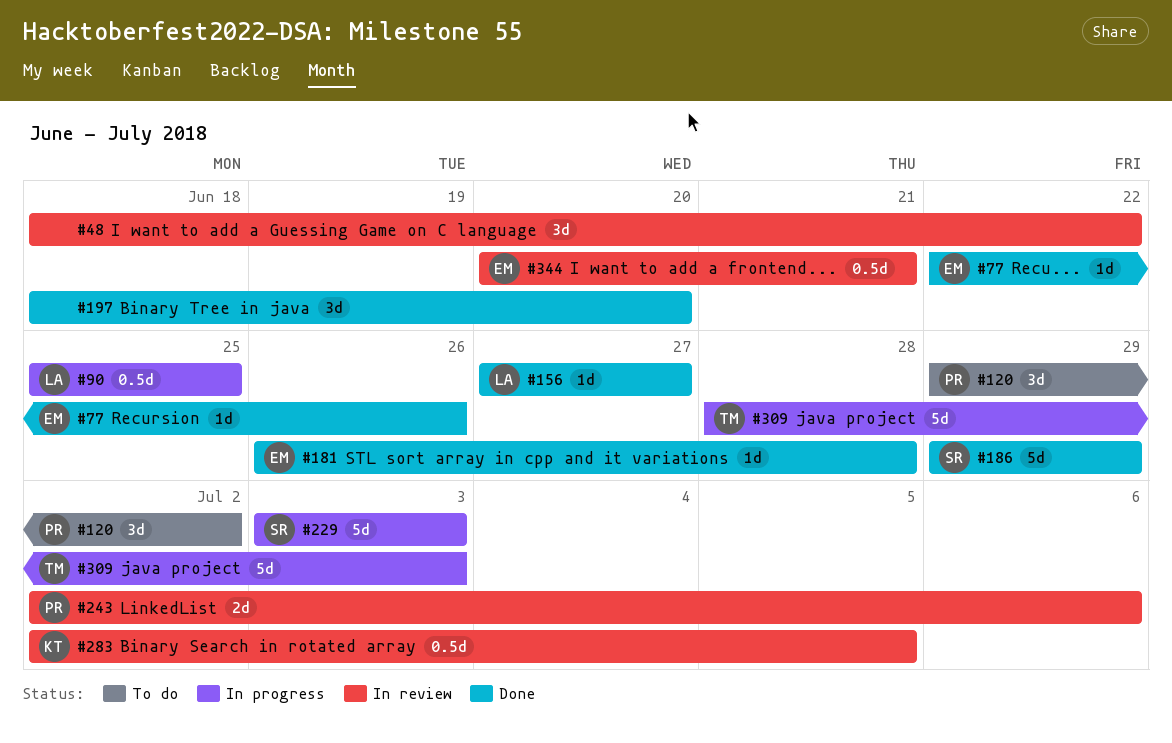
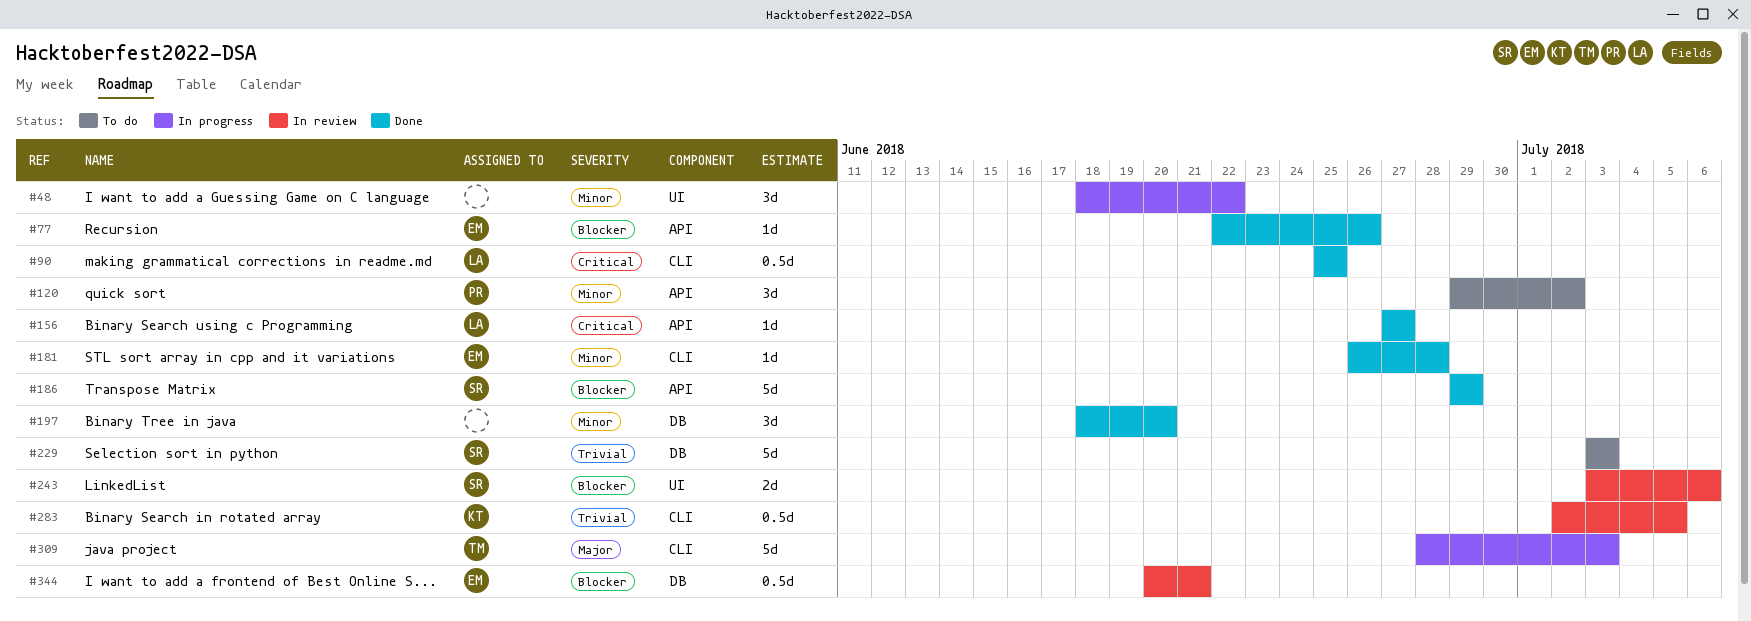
#48, status: In review -> In progress
#90, status: In progress -> Done
#229, status: In progress -> To do
#243, owner: PR -> SR
#243, start: Jul 2 -> Jul 3

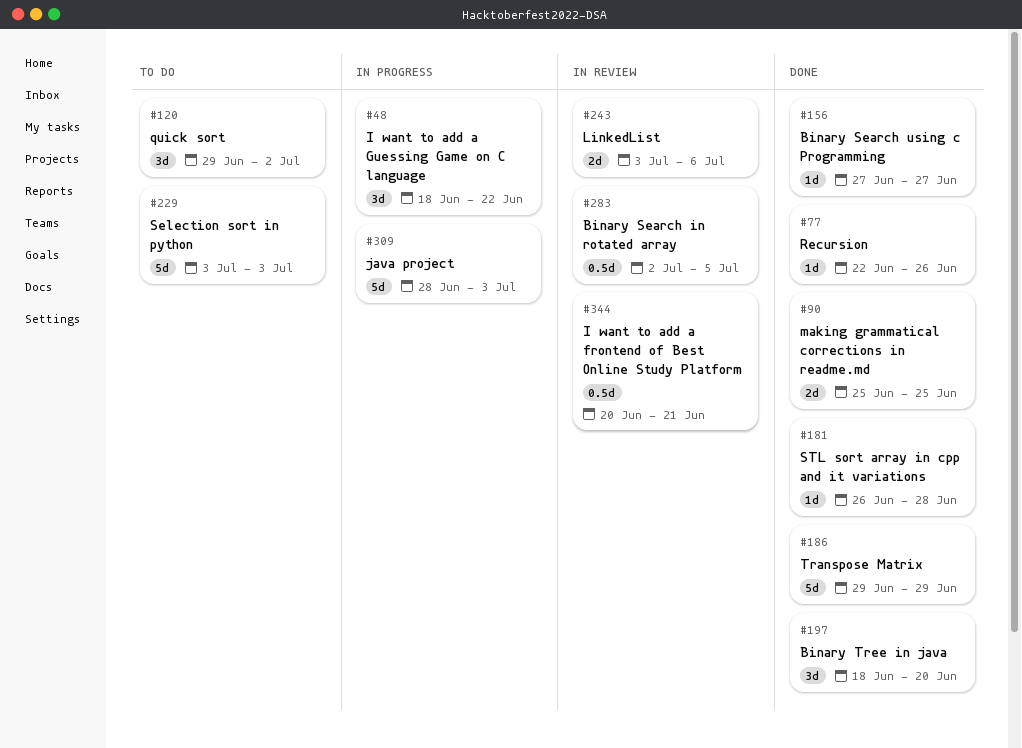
#90, estimate: 0.5d -> 2d

